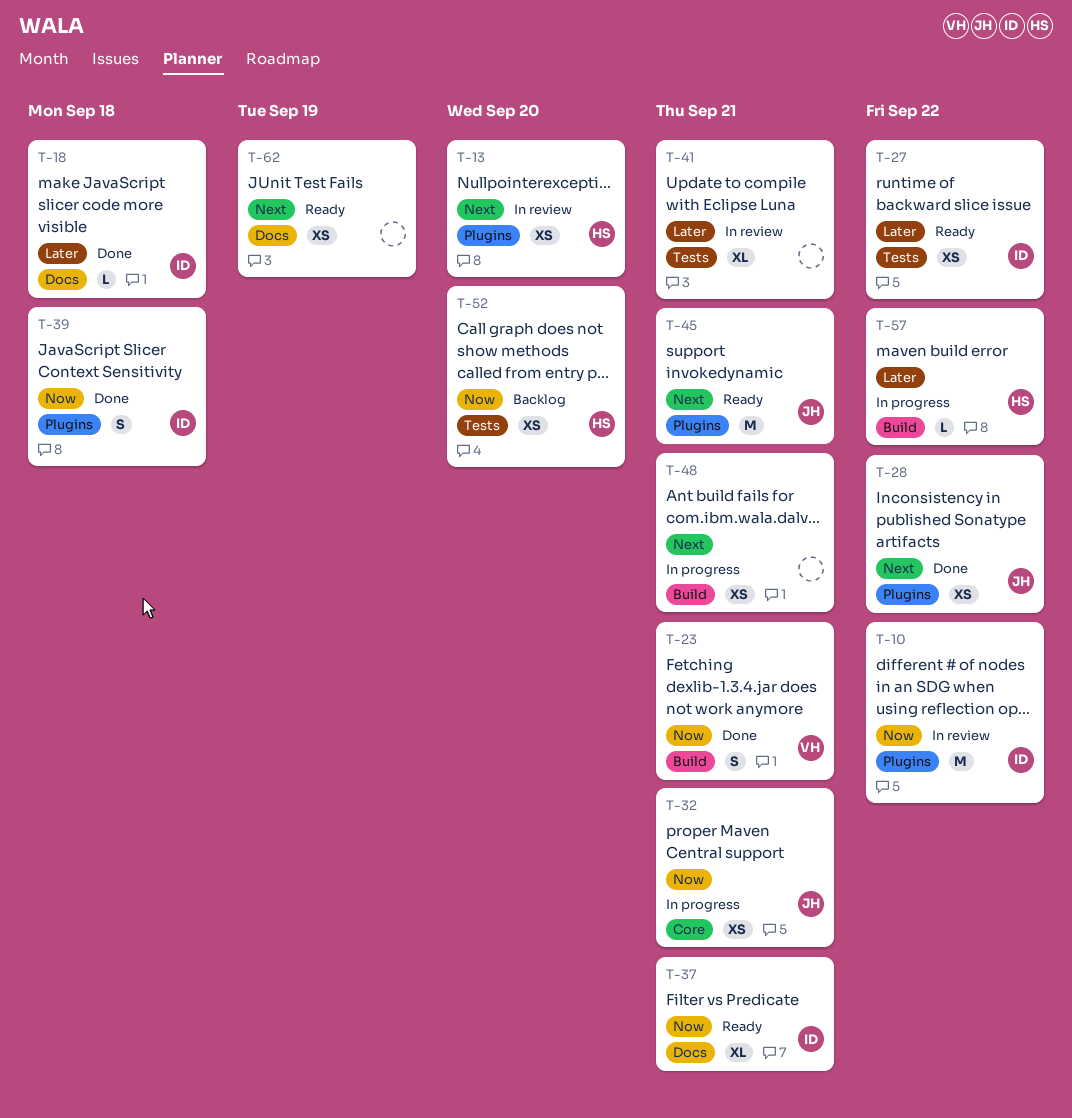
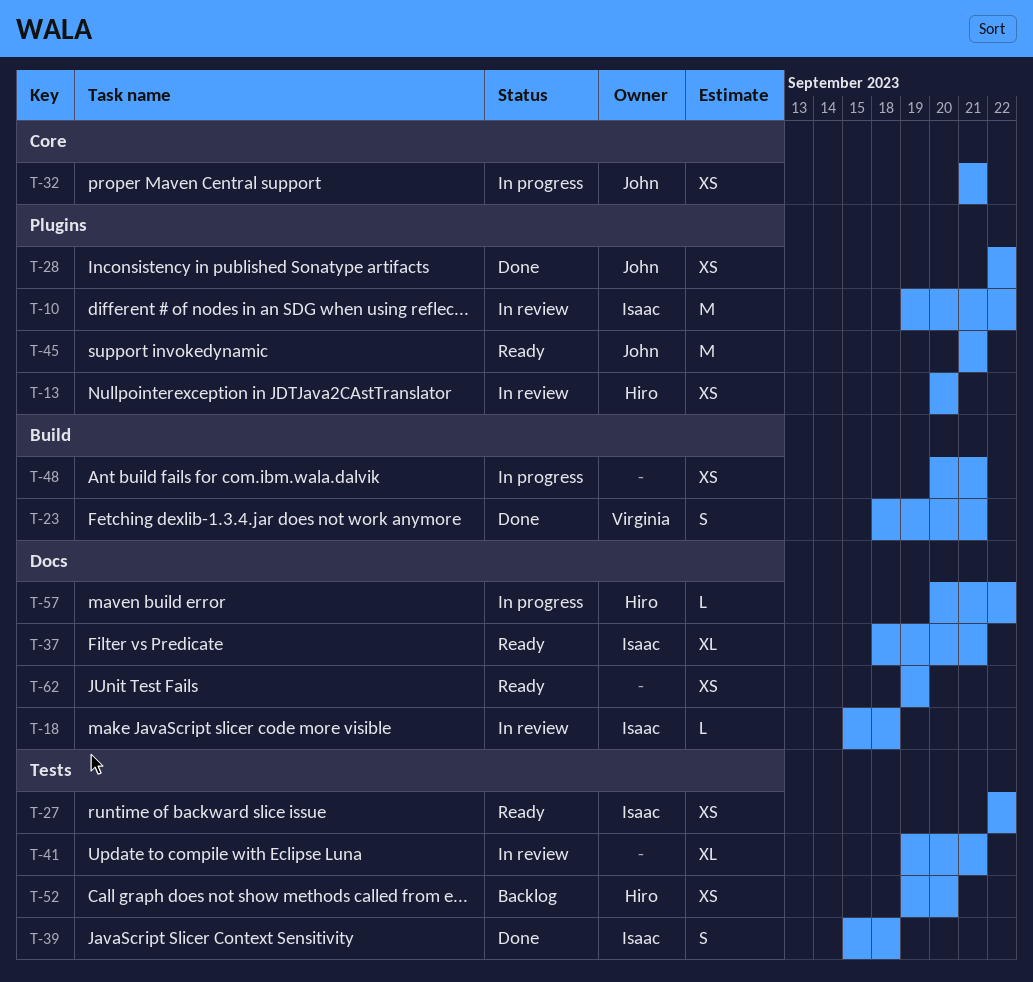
T-18, status: Done -> In review
T-39, label: Plugins -> Tests
T-57, label: Build -> Docs

